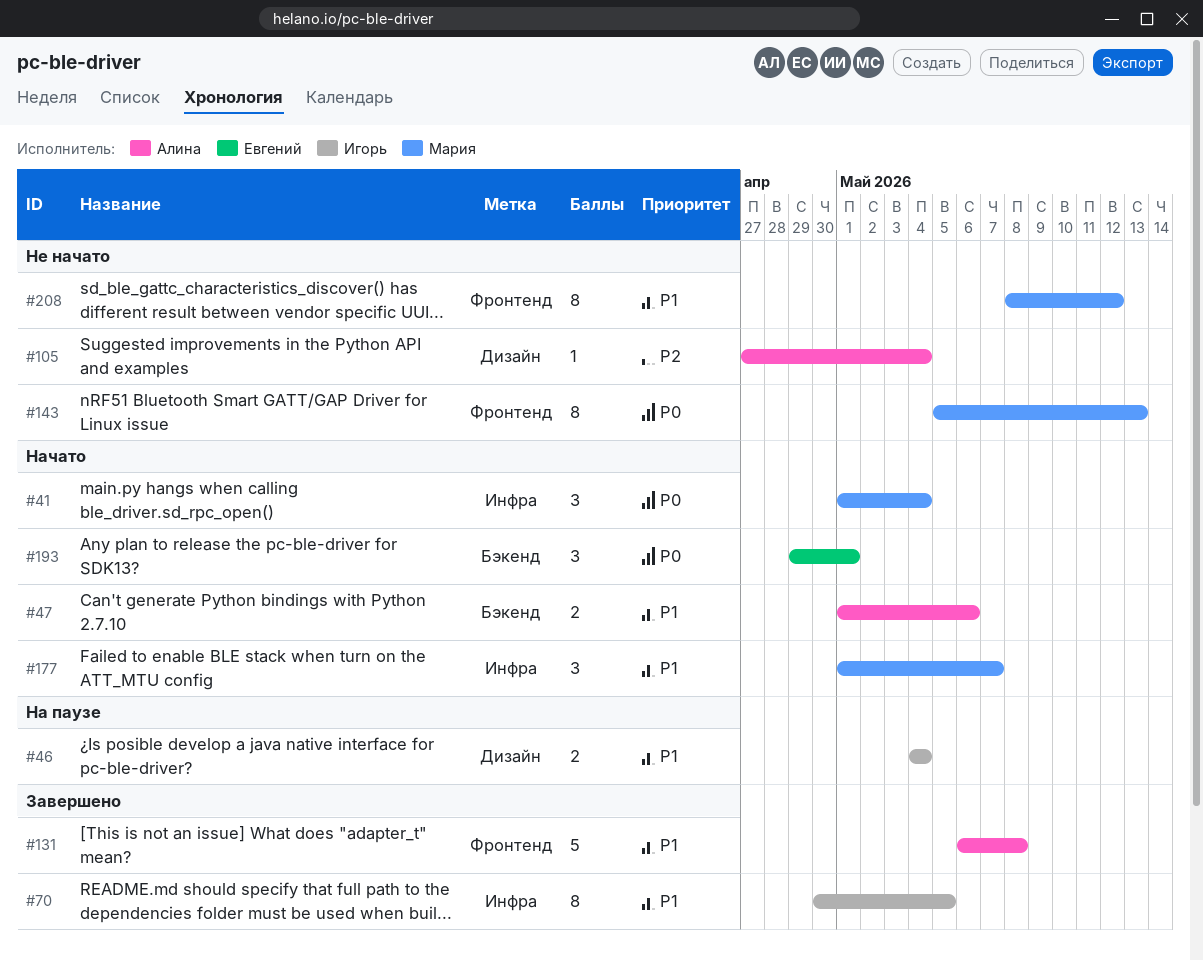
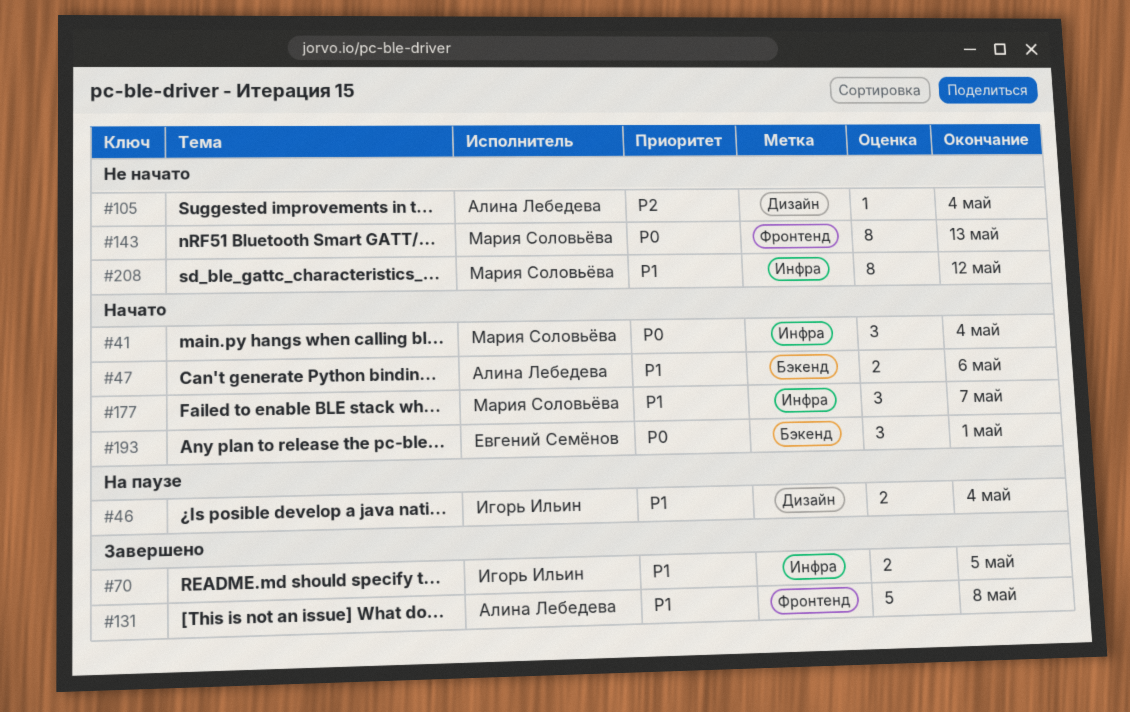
#70, estimate: 8 -> 2
#208, label: Фронтенд -> Инфра

